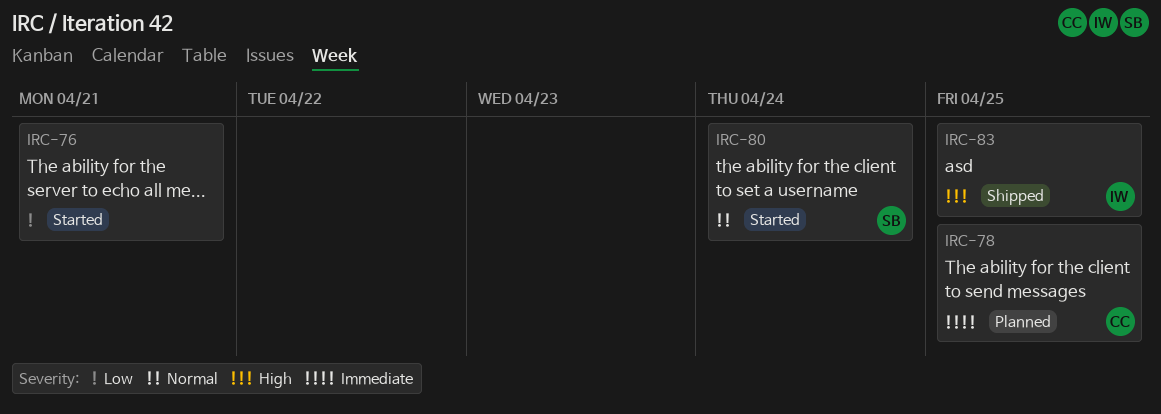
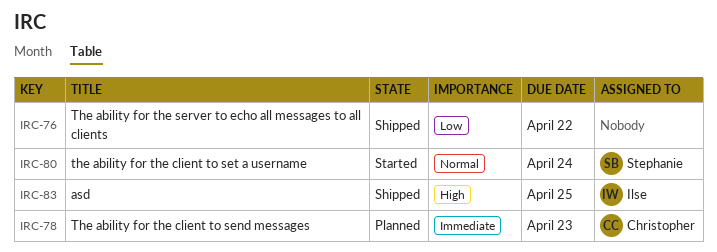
IRC-76, status: Started -> Shipped
IRC-76, due: Apr 21 -> Apr 22
IRC-78, due: Apr 25 -> Apr 23

